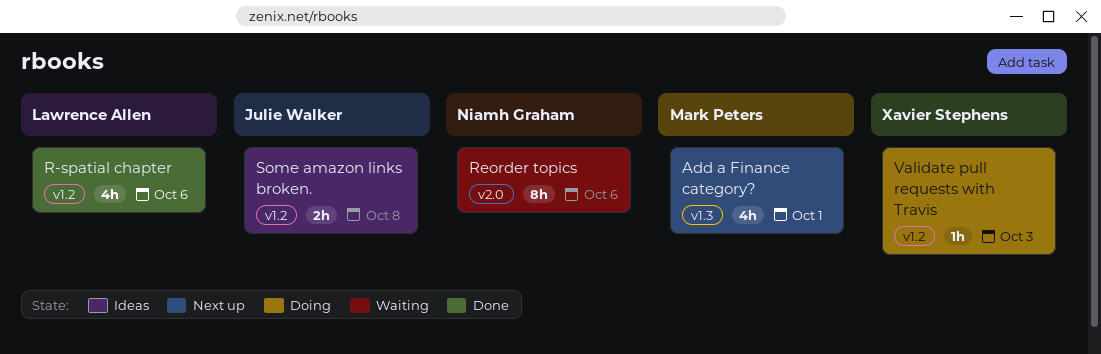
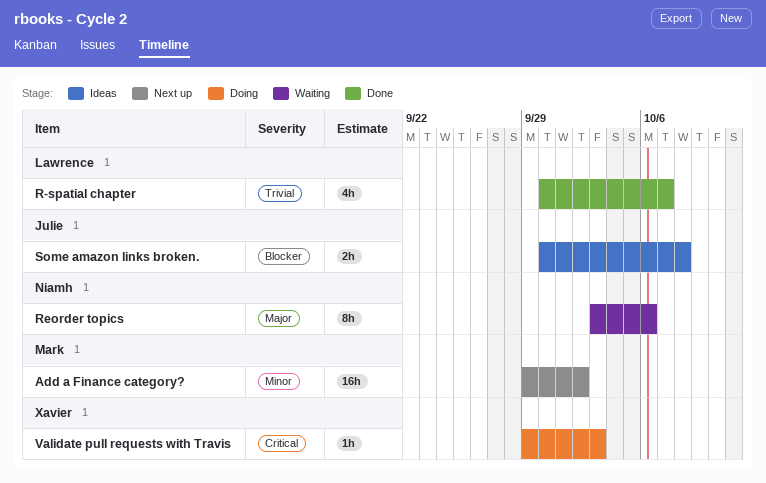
Add a Finance category?, estimate: 4h -> 16h
Add a Finance category?, due: Oct 1 -> Oct 2
R-spatial chapter, due: Oct 6 -> Oct 7

